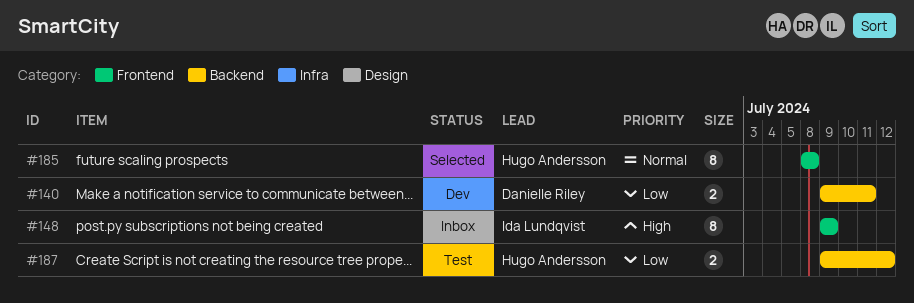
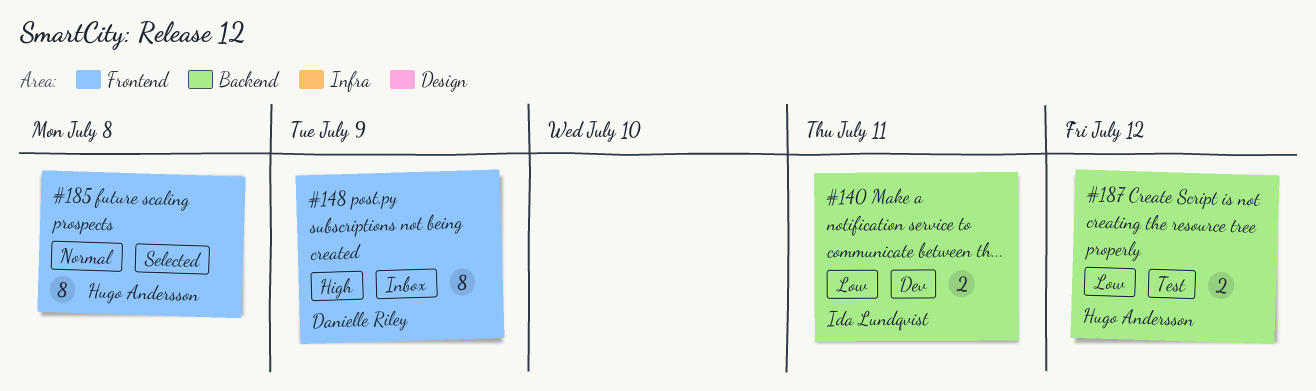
#140, owner: Danielle Riley -> Ida Lundqvist
#148, owner: Ida Lundqvist -> Danielle Riley

